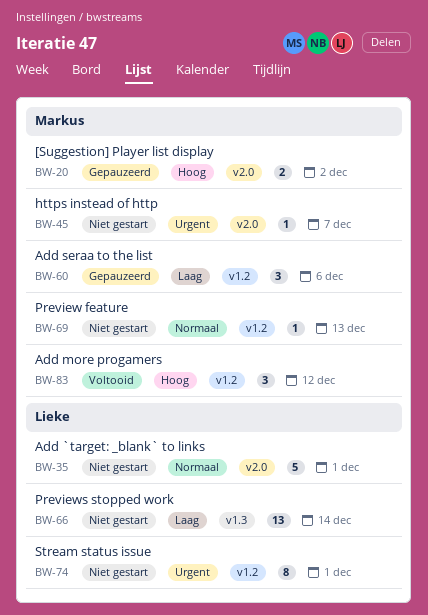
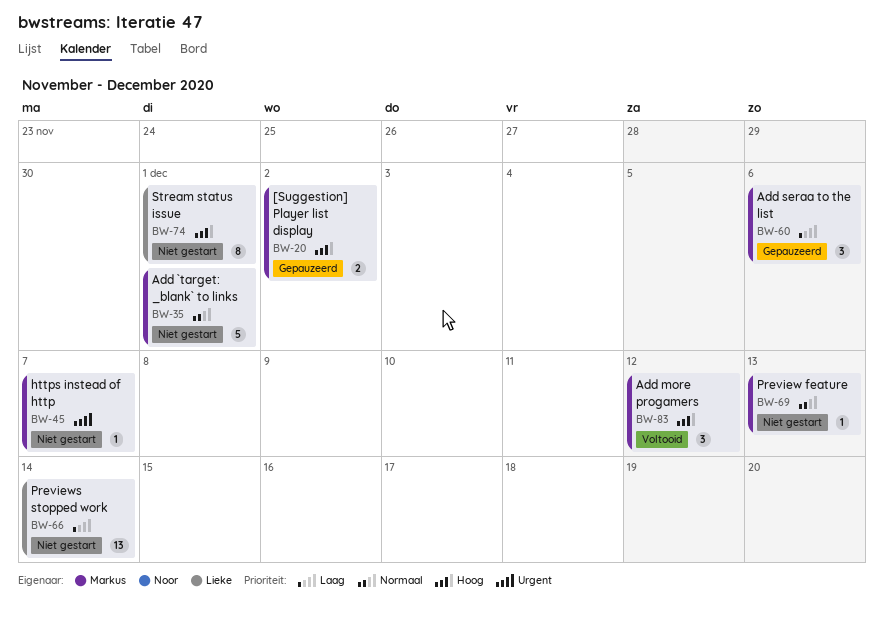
BW-35, owner: Lieke -> Markus
BW-74, priority: Urgent -> Hoog

